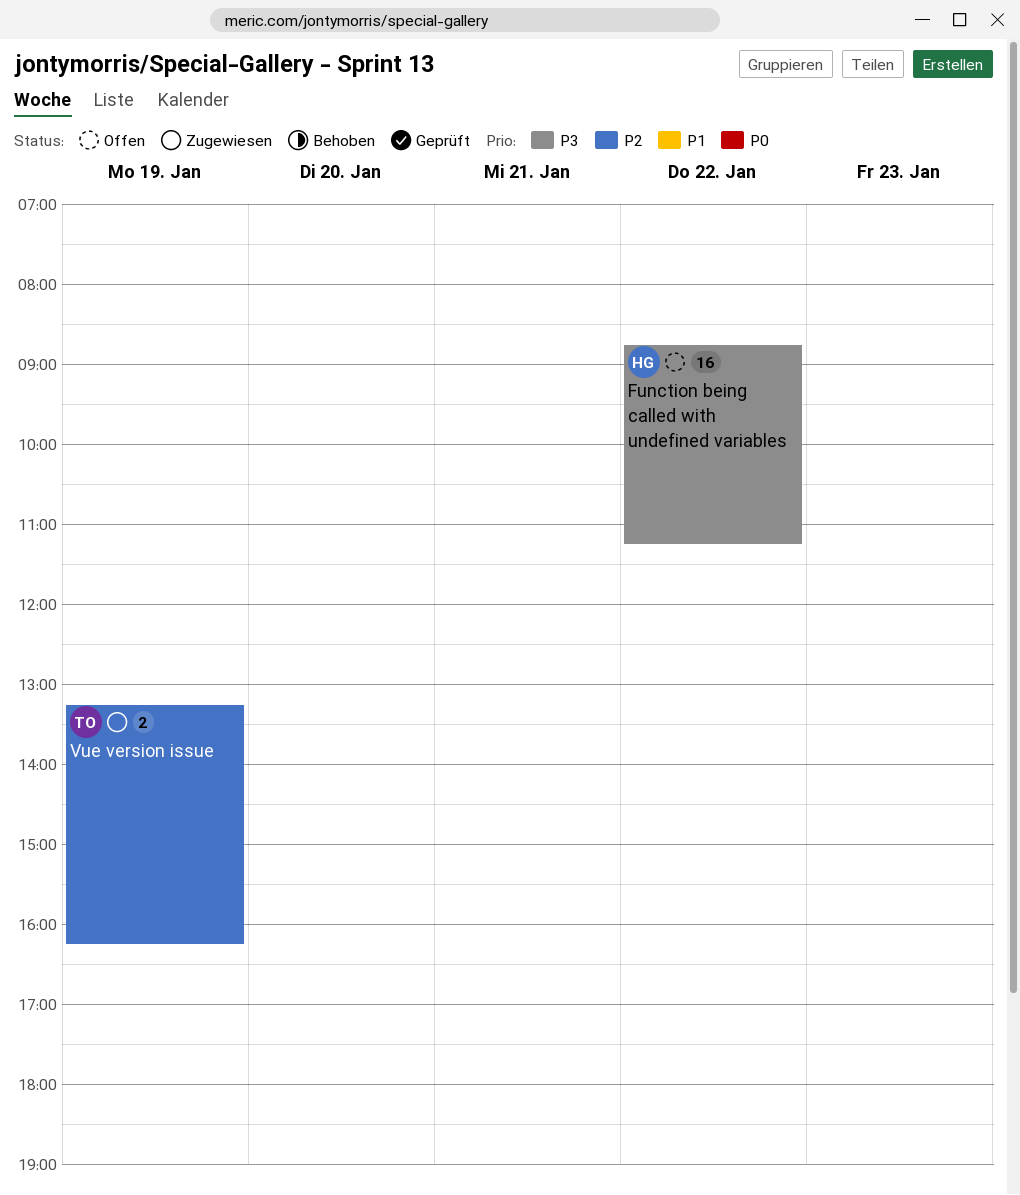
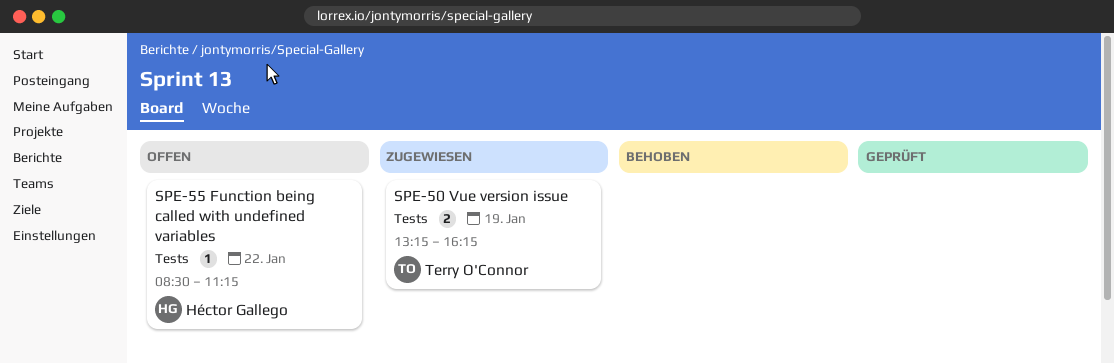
Function being called with undefined variables, estimate: 16 -> 1
Function being called with undefined variables, begins: 08:45 -> 08:30

